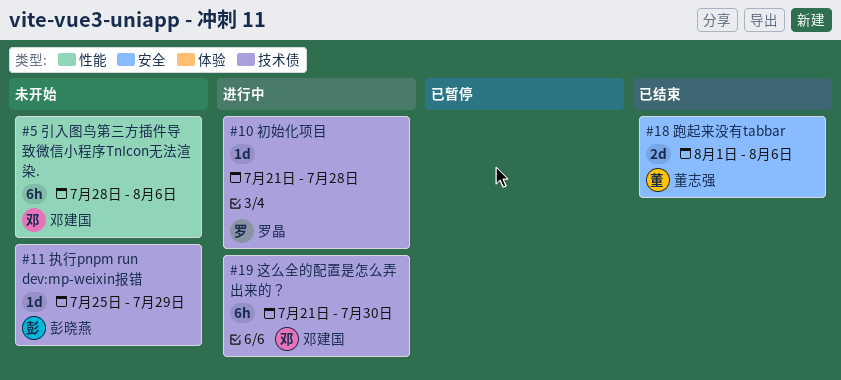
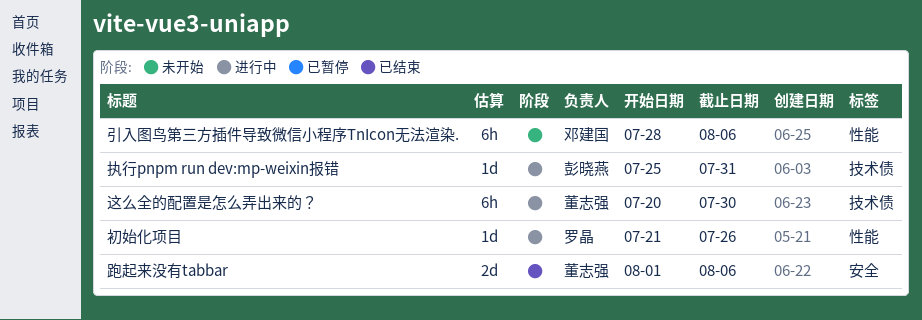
初始化项目, label: 技术债 -> 性能
初始化项目, due: Jul 28 -> Jul 26
执行pnpm run dev:mp-weixin报错, status: 未开始 -> 进行中
执行pnpm run dev:mp-weixin报错, due: Jul 29 -> Jul 31
这么全的配置是怎么弄出来的？, owner: 邓建国 -> 董志强
这么全的配置是怎么弄出来的？, start: Jul 21 -> Jul 20

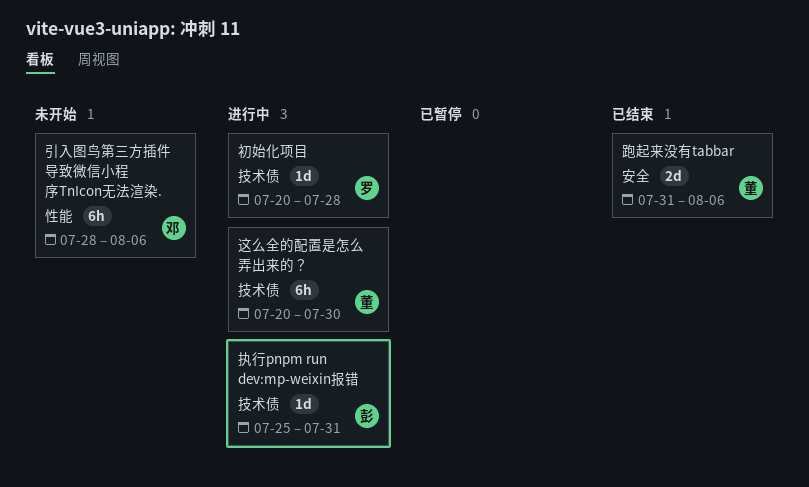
初始化项目, label: 性能 -> 技术债
初始化项目, start: Jul 21 -> Jul 20
初始化项目, due: Jul 26 -> Jul 28
跑起来没有tabbar, start: Aug 1 -> Jul 31

